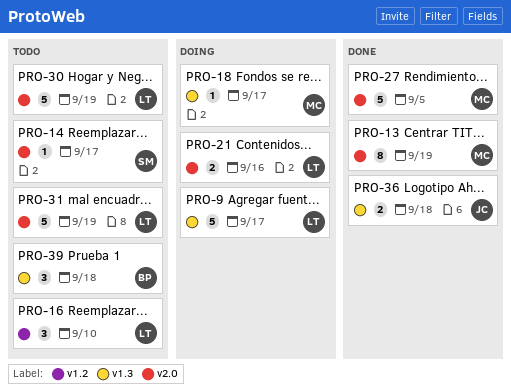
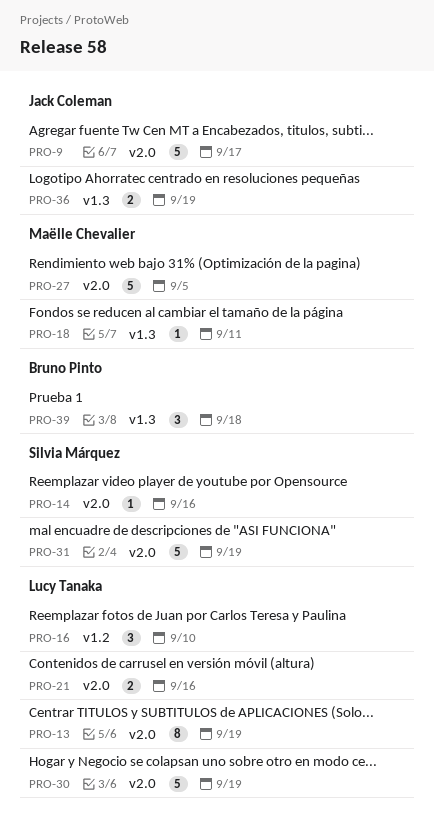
PRO-9, owner: Lucy Tanaka -> Jack Coleman
PRO-9, label: v1.3 -> v2.0
PRO-13, owner: Maëlle Chevalier -> Lucy Tanaka
PRO-14, due: Sep 17 -> Sep 16
PRO-18, due: Sep 17 -> Sep 11
PRO-31, owner: Lucy Tanaka -> Silvia Márquez
PRO-36, due: Sep 18 -> Sep 19

